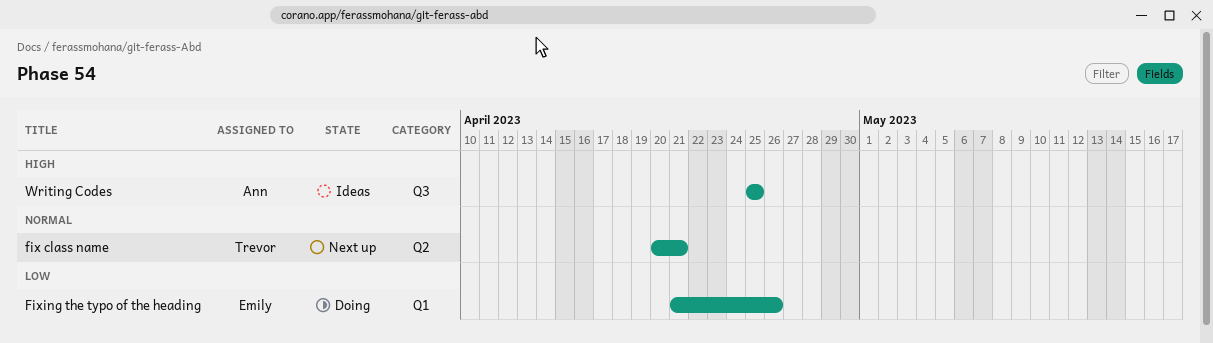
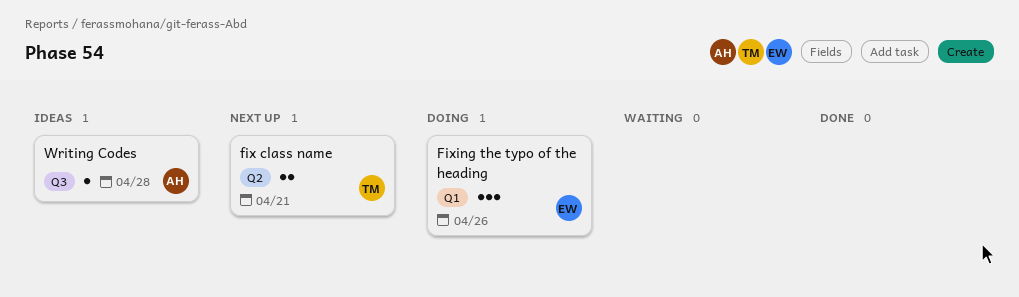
Writing Codes, due: Apr 25 -> Apr 28

